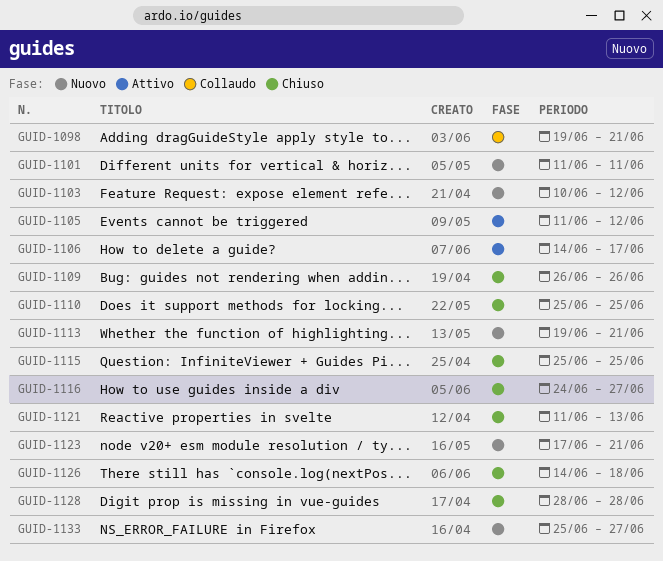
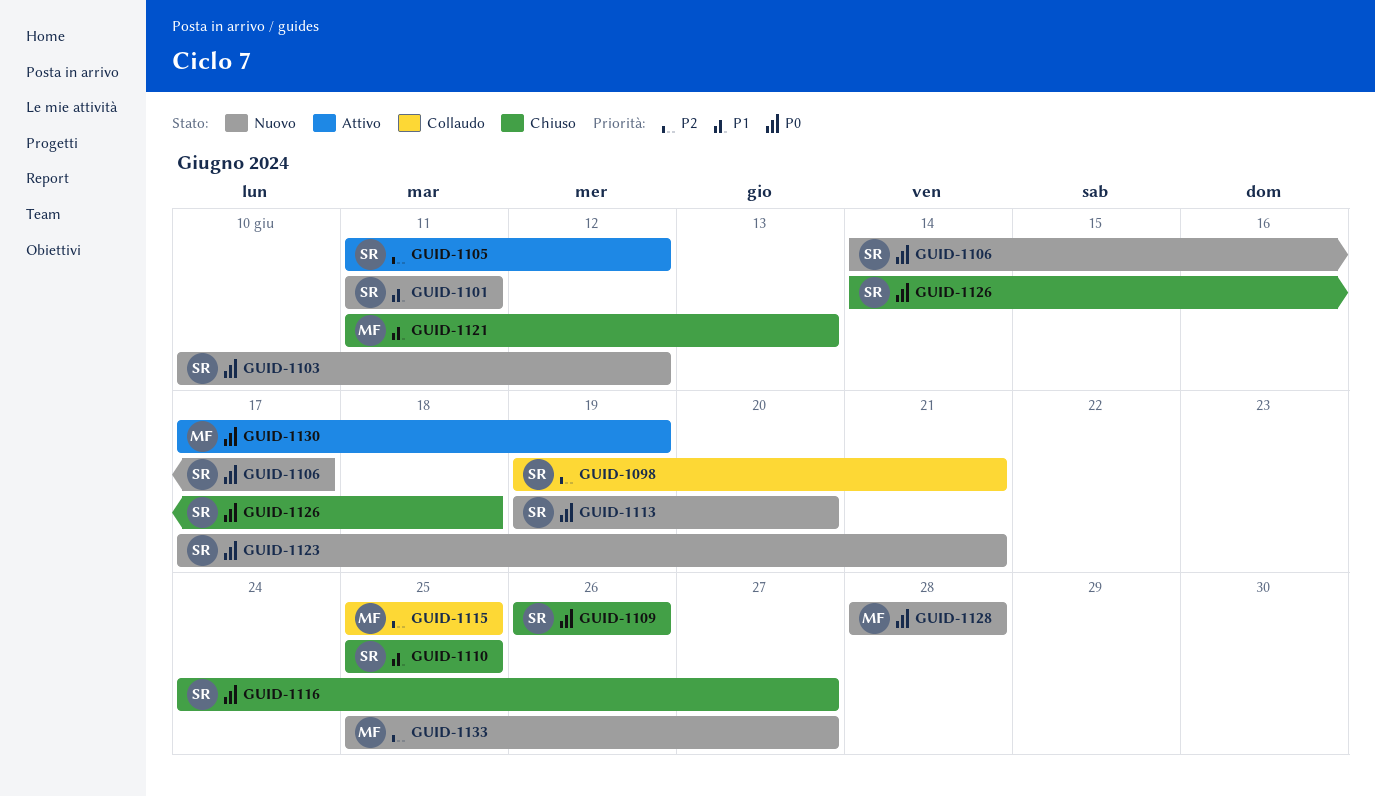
GUID-1106, status: Attivo -> Nuovo
GUID-1113, due: Jun 21 -> Jun 20
GUID-1115, status: Chiuso -> Collaudo
GUID-1128, status: Chiuso -> Nuovo
GUID-1130: none -> present

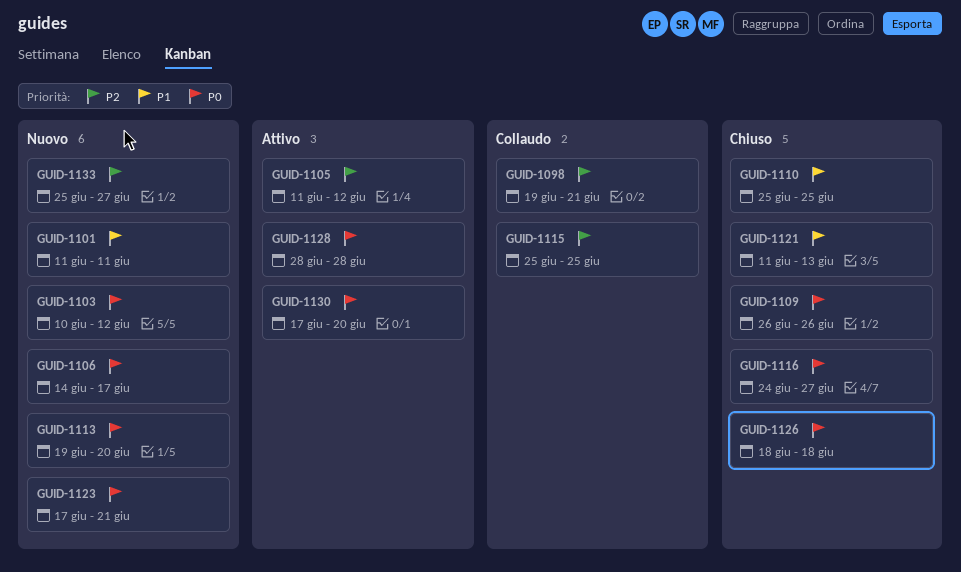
GUID-1126, start: Jun 14 -> Jun 18
GUID-1128, status: Nuovo -> Attivo
GUID-1130, due: Jun 19 -> Jun 20

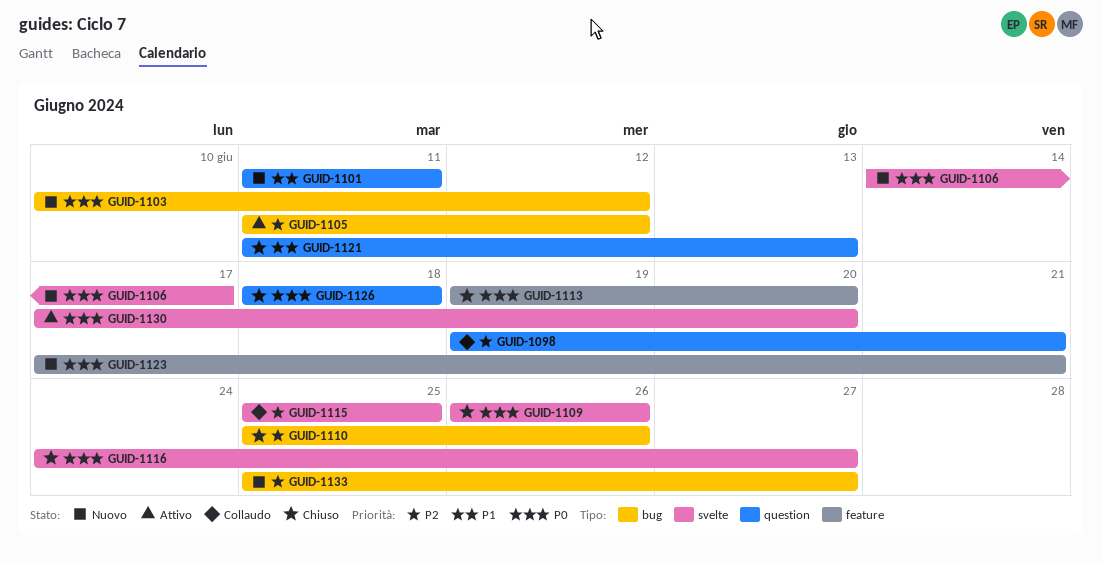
GUID-1110, priority: P1 -> P2
GUID-1110, due: Jun 25 -> Jun 26
GUID-1113, status: Nuovo -> Chiuso
GUID-1128: present -> none

